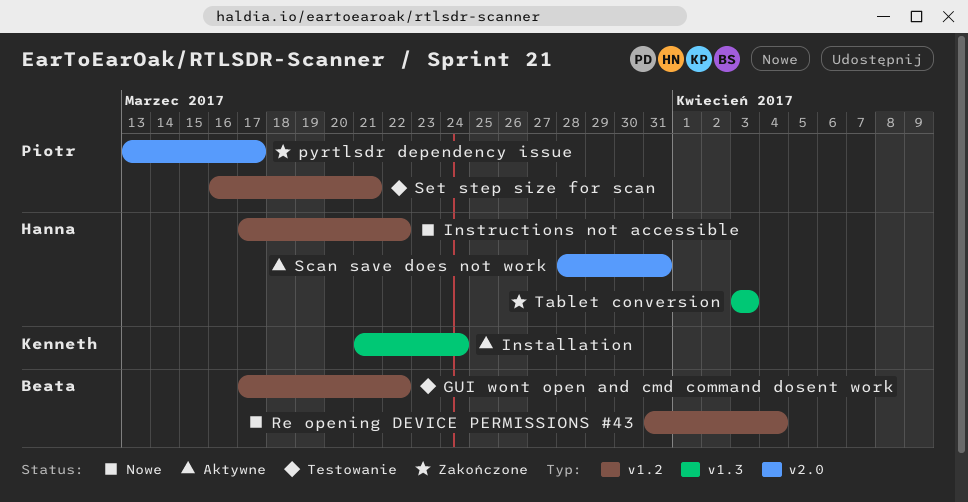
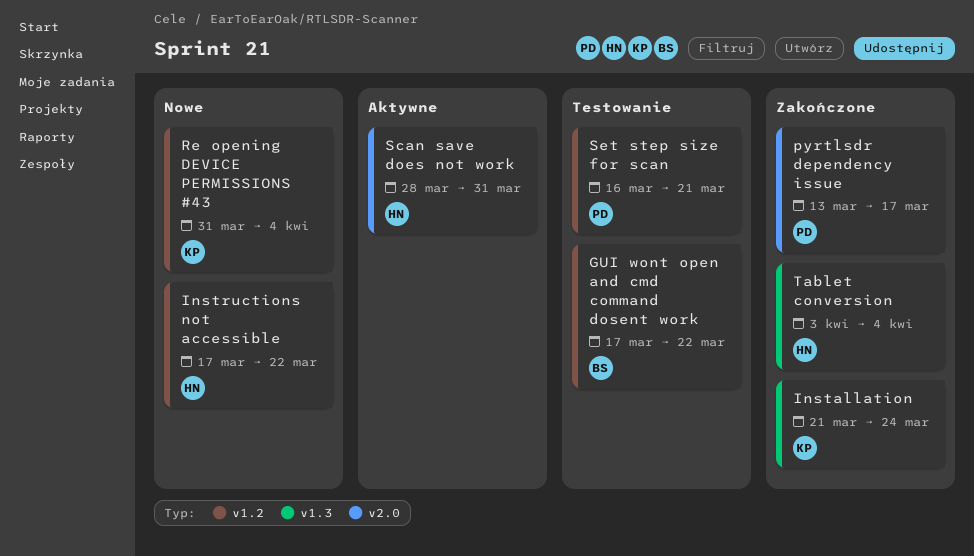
Installation, status: Aktywne -> Zakończone
Re opening DEVICE PERMISSIONS #43, owner: Beata -> Kenneth
Tablet conversion, due: Apr 3 -> Apr 4

